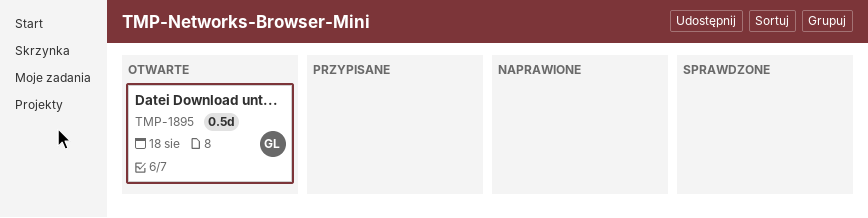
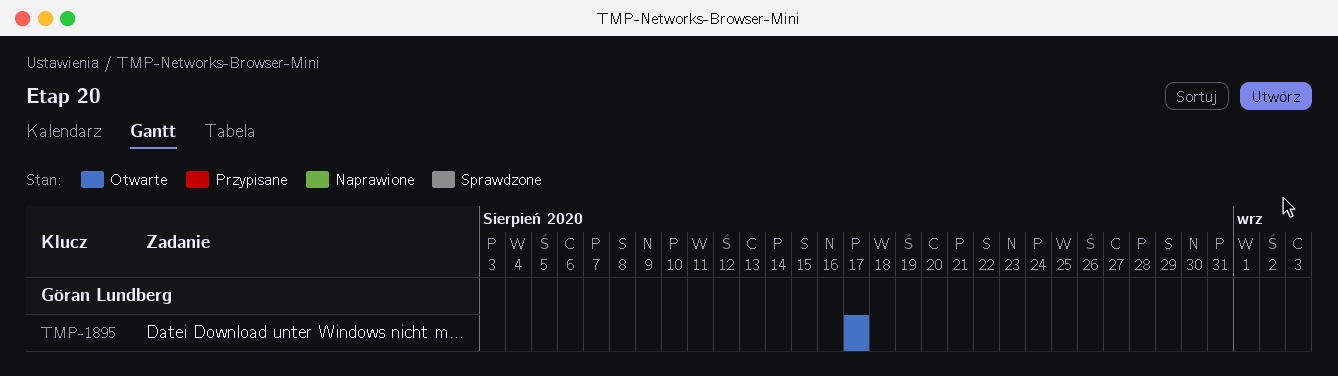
TMP-1895, due: Aug 18 -> Aug 17

